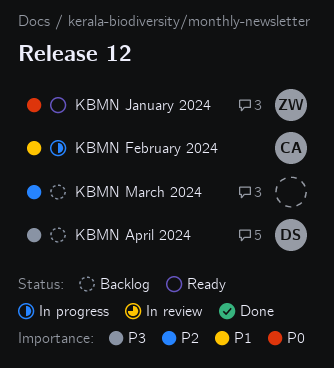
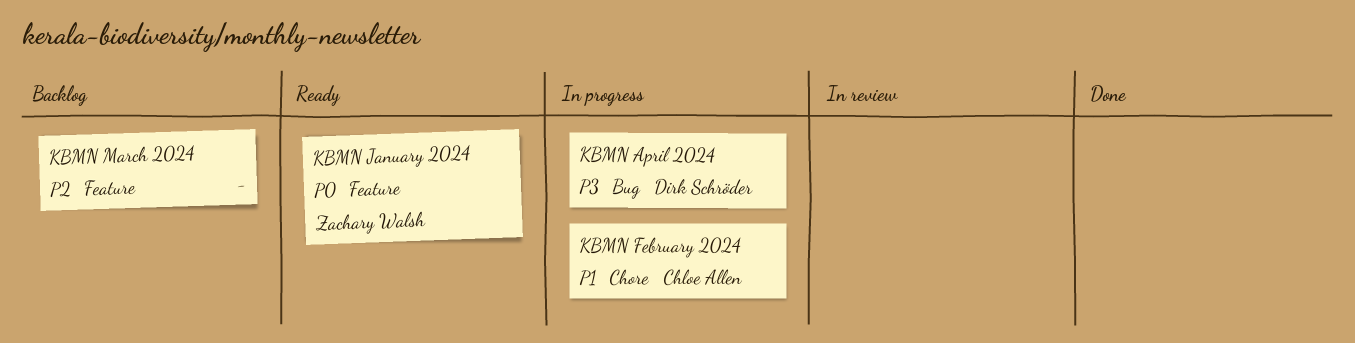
KBMN April 2024, status: Backlog -> In progress

